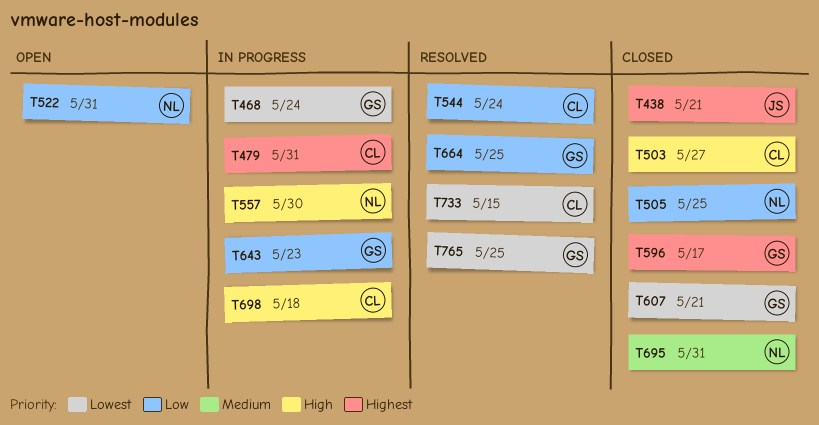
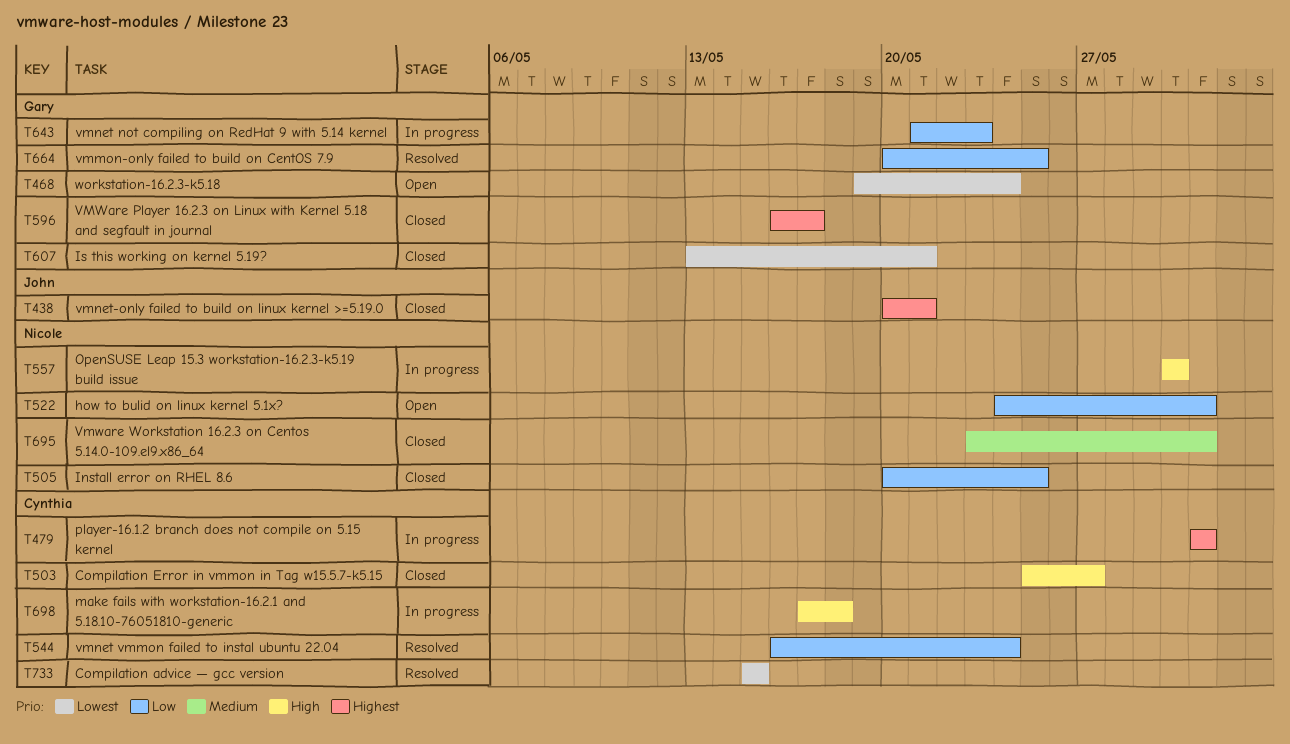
T468, status: In progress -> Open
T765: present -> none

